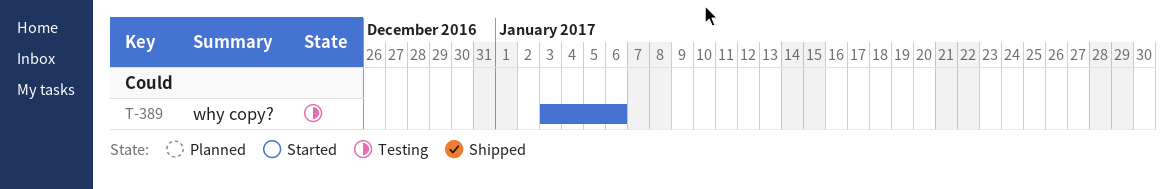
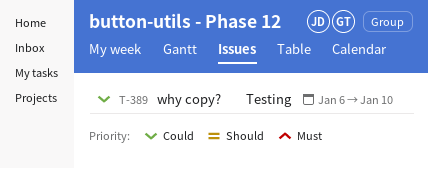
T-389, start: Jan 3 -> Jan 6
T-389, due: Jan 6 -> Jan 10

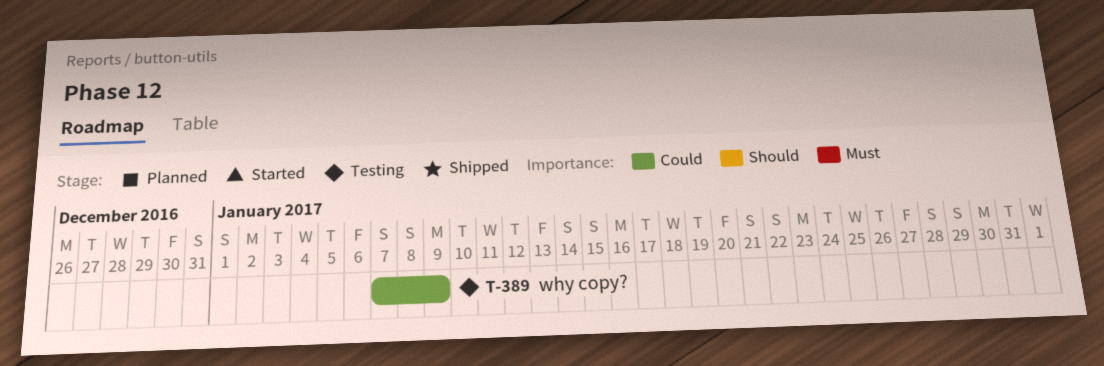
T-389, start: Jan 6 -> Jan 7
T-389, due: Jan 10 -> Jan 9

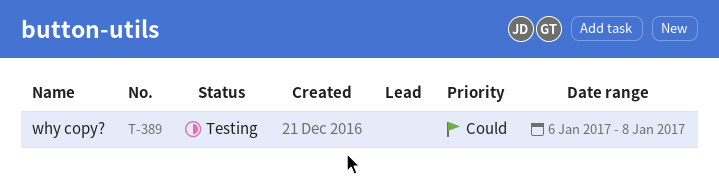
T-389, start: Jan 7 -> Jan 6
T-389, due: Jan 9 -> Jan 8

